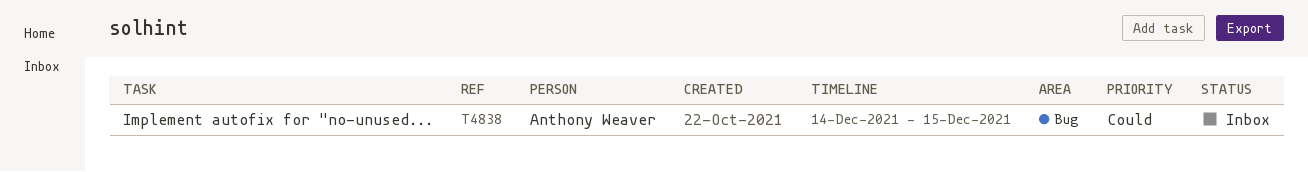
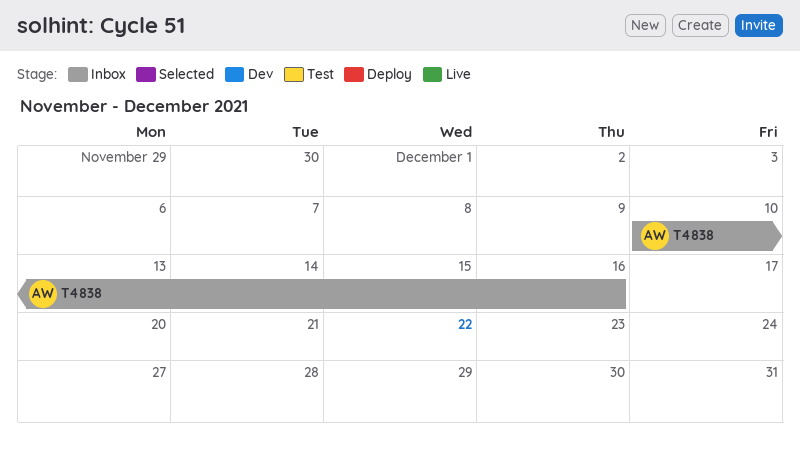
T4838, start: Dec 14 -> Dec 10
T4838, due: Dec 15 -> Dec 16

